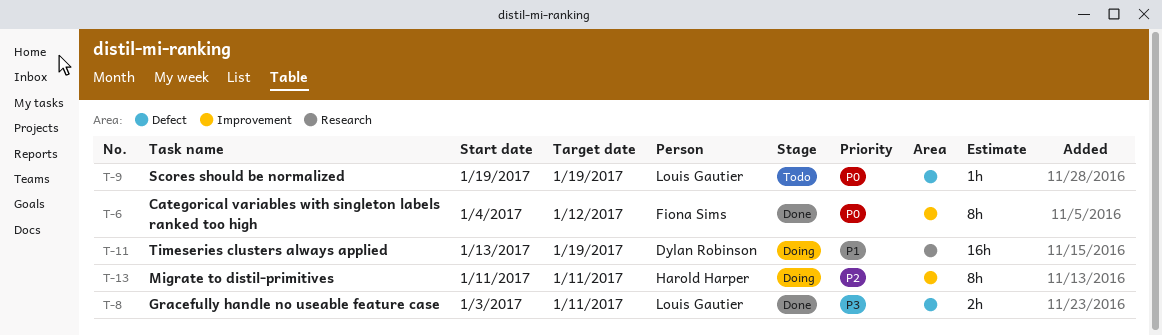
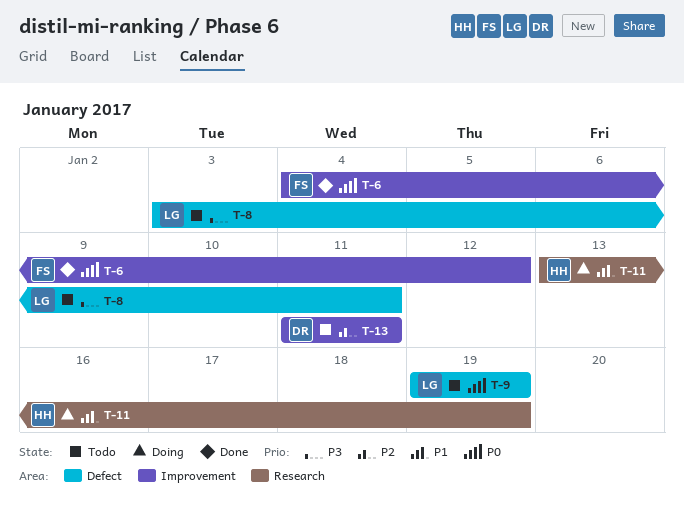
T-8, status: Done -> Todo
T-11, owner: Dylan Robinson -> Harold Harper
T-13, status: Doing -> Todo
T-13, owner: Harold Harper -> Dylan Robinson

